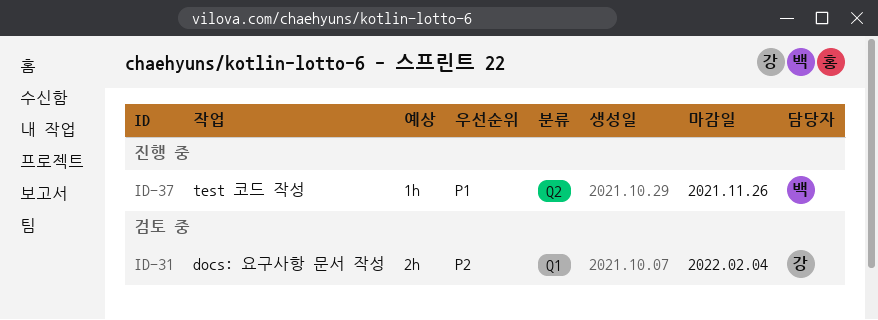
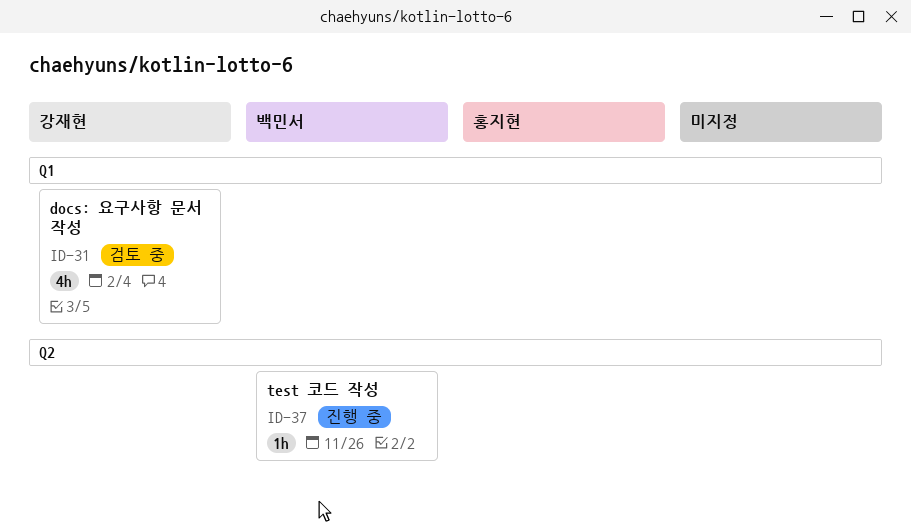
ID-31, estimate: 2h -> 4h

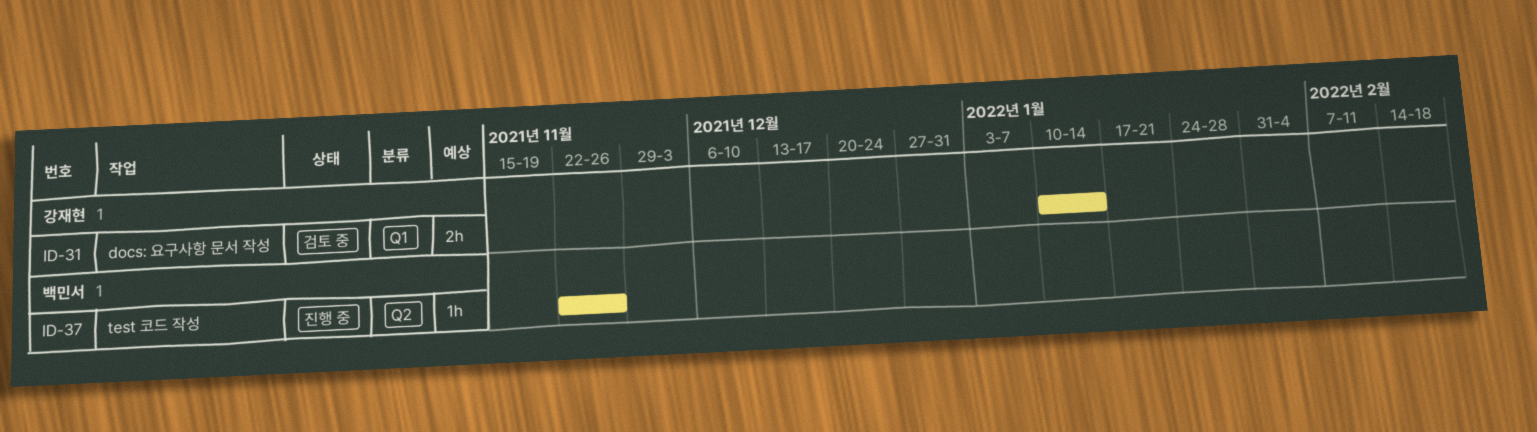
ID-31, estimate: 4h -> 2h
ID-31, due: Feb 4 -> Jan 14

